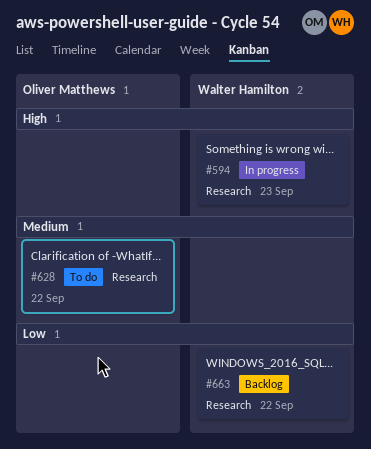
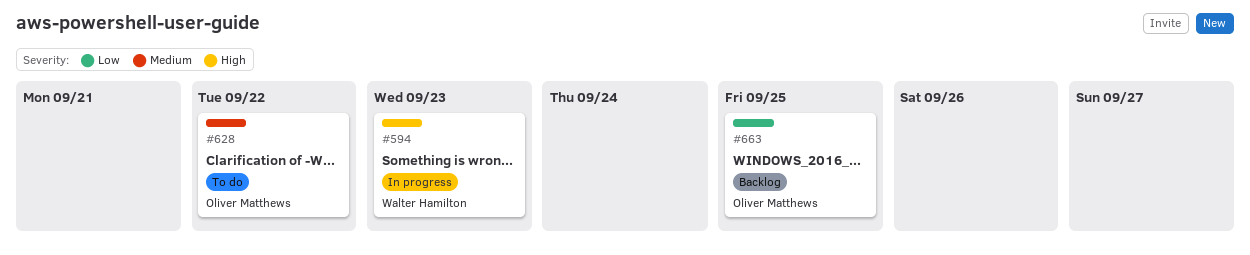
#663, owner: Walter Hamilton -> Oliver Matthews
#663, due: Sep 22 -> Sep 25

